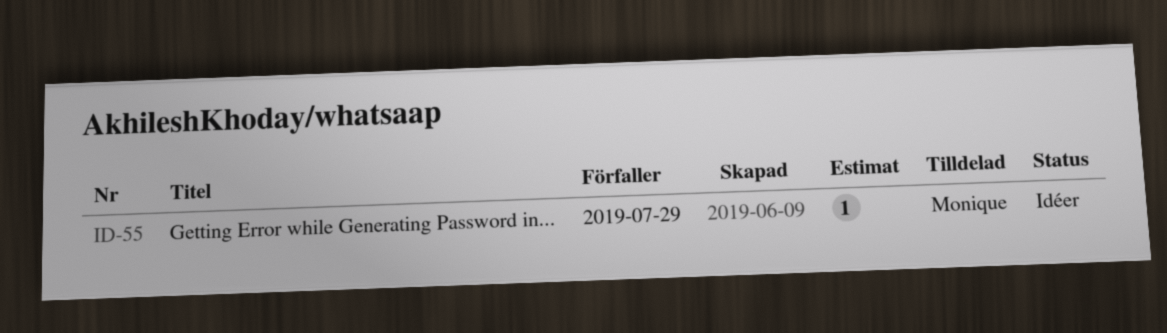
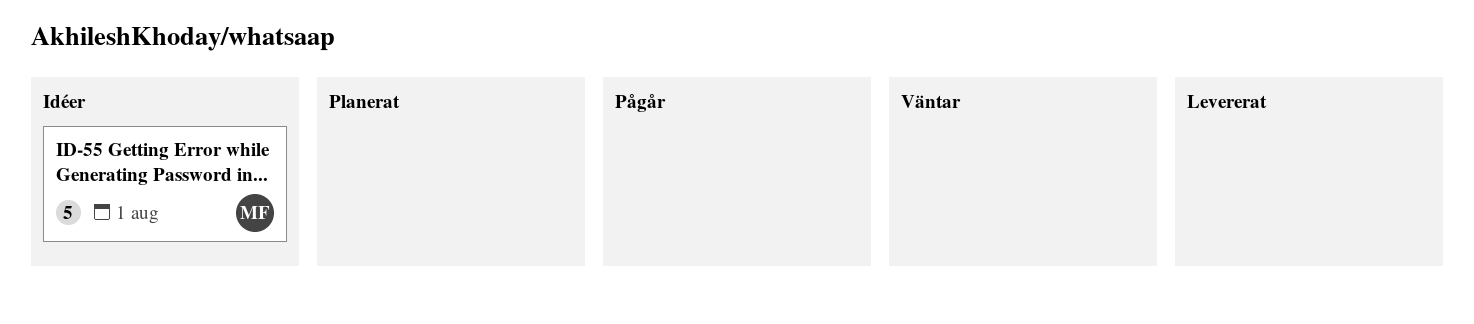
ID-55, estimate: 1 -> 5
ID-55, due: Jul 29 -> Aug 1

